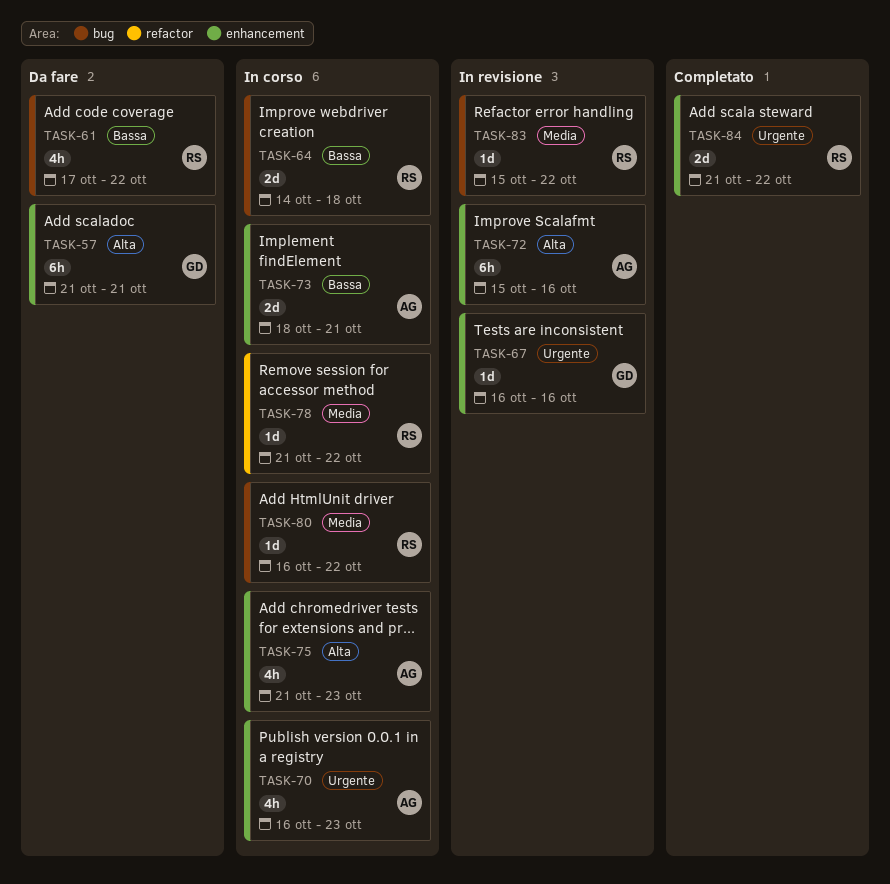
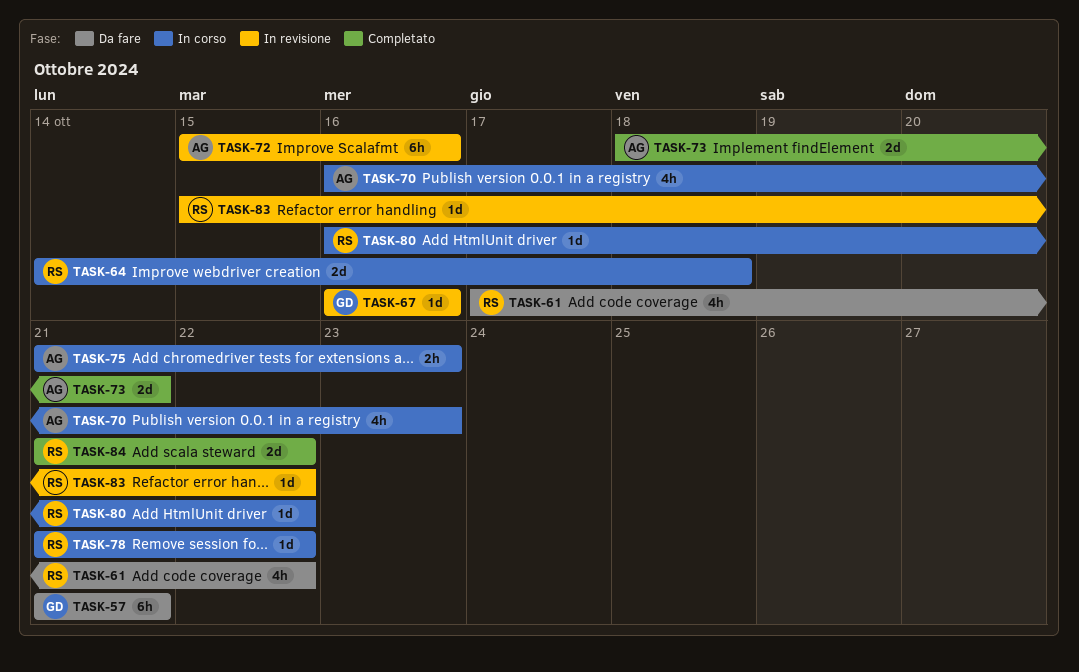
TASK-73, status: In corso -> Completato
TASK-75, estimate: 4h -> 2h

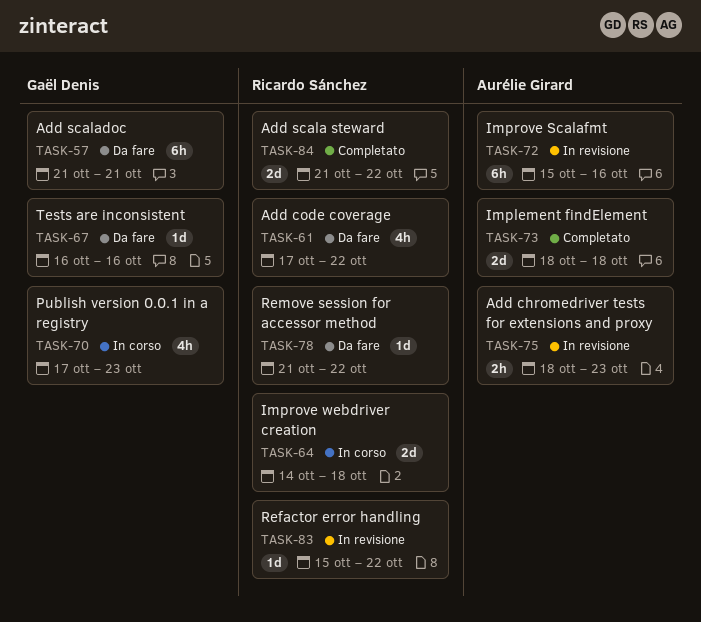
TASK-67, status: In revisione -> Da fare
TASK-70, owner: Aurélie Girard -> Gaël Denis
TASK-70, start: Oct 16 -> Oct 17
TASK-73, due: Oct 21 -> Oct 18
TASK-75, status: In corso -> In revisione
TASK-75, start: Oct 21 -> Oct 18
TASK-78, status: In corso -> Da fare
TASK-80: present -> none

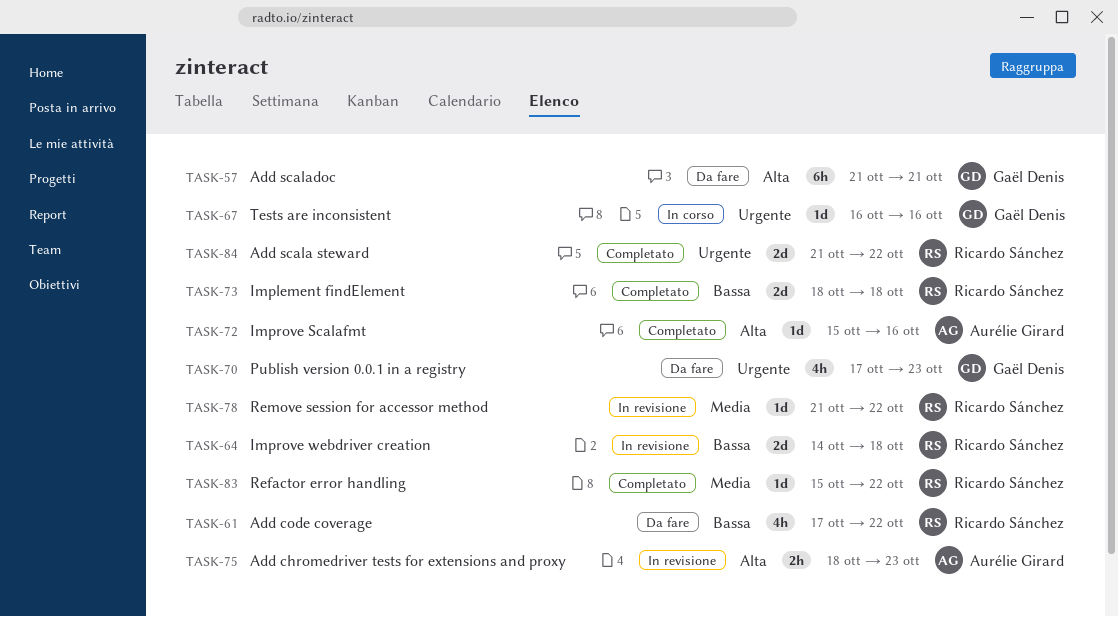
TASK-64, status: In corso -> In revisione
TASK-67, status: Da fare -> In corso
TASK-70, status: In corso -> Da fare
TASK-72, status: In revisione -> Completato
TASK-72, estimate: 6h -> 1d
TASK-73, owner: Aurélie Girard -> Ricardo Sánchez
TASK-78, status: Da fare -> In revisione
TASK-83, status: In revisione -> Completato

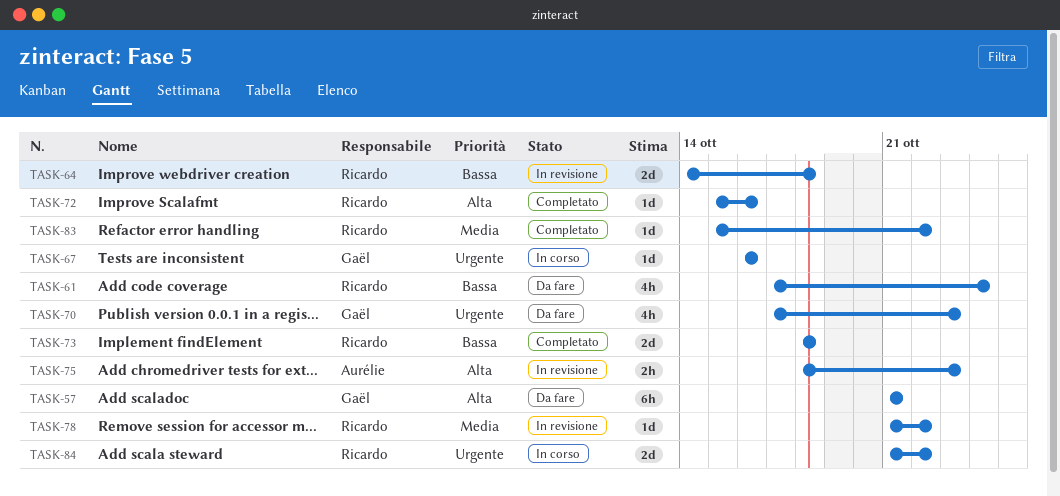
TASK-61, due: Oct 22 -> Oct 24
TASK-72, owner: Aurélie Girard -> Ricardo Sánchez
TASK-84, status: Completato -> In corso

